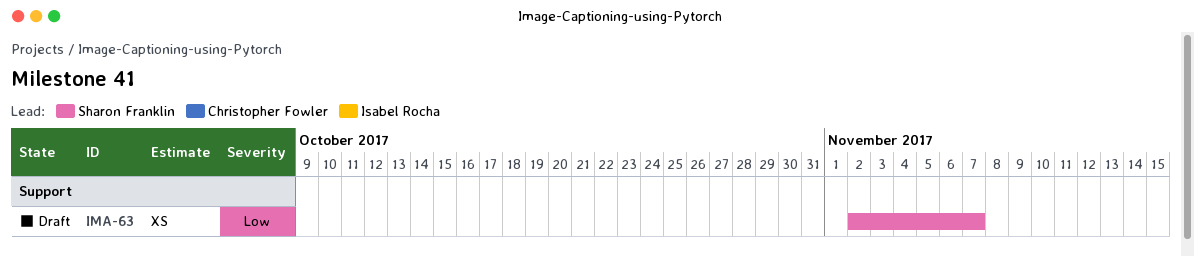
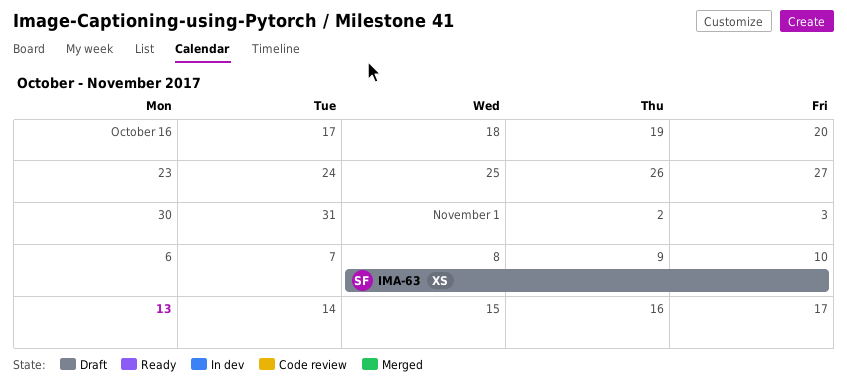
IMA-63, start: Nov 2 -> Nov 8
IMA-63, due: Nov 7 -> Nov 10

